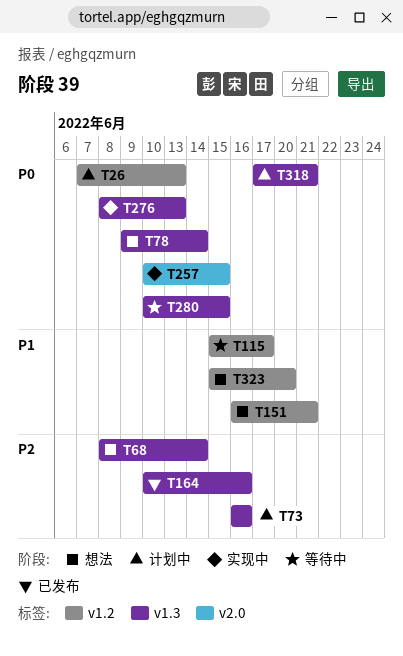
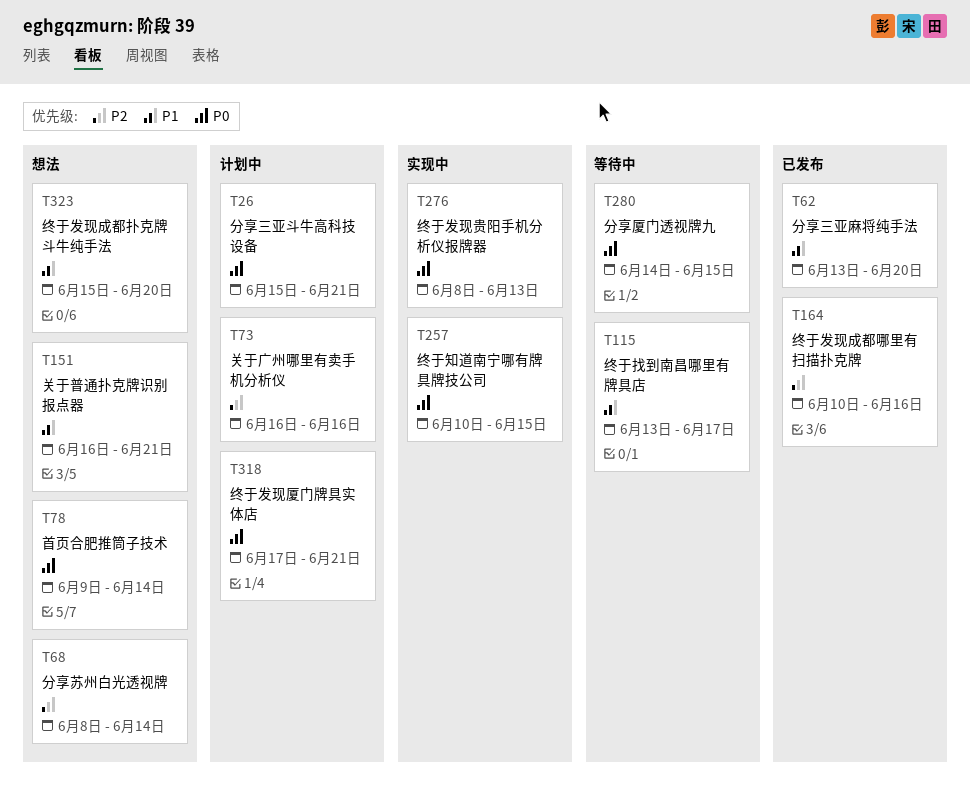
T26, start: Jun 7 -> Jun 15
T26, due: Jun 13 -> Jun 21
T62: none -> present
T115, start: Jun 15 -> Jun 13
T280, start: Jun 10 -> Jun 14

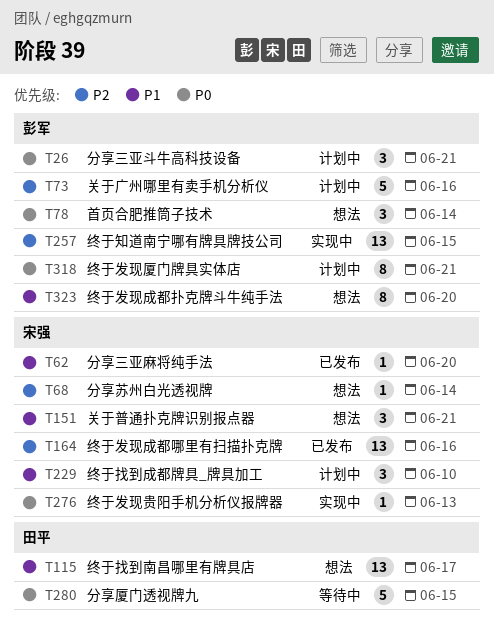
T115, status: 等待中 -> 想法
T229: none -> present
T257, priority: P0 -> P2

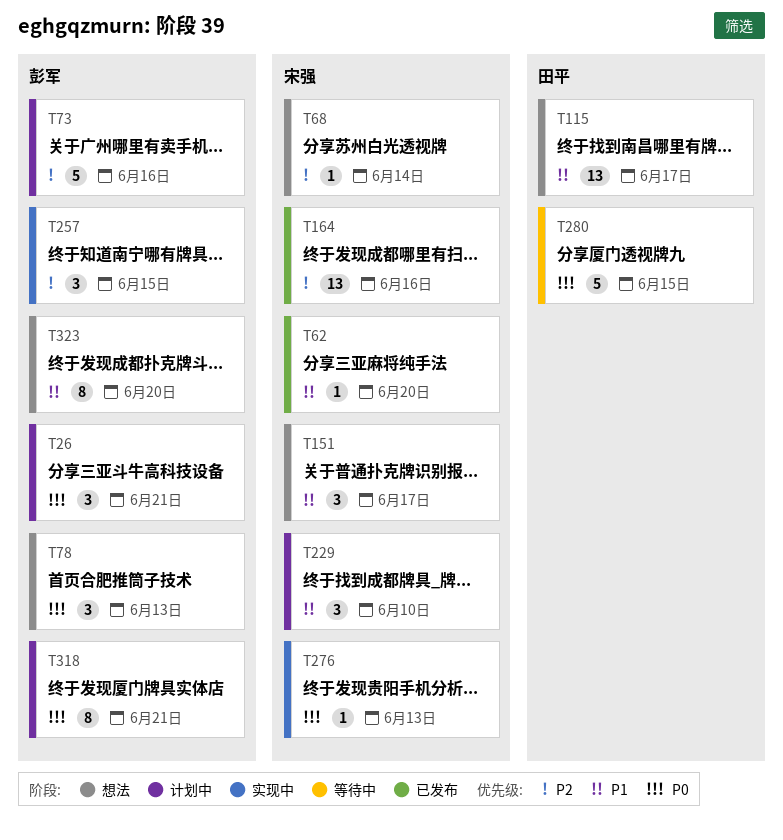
T78, due: Jun 14 -> Jun 13
T151, due: Jun 21 -> Jun 17
T257, estimate: 13 -> 3

